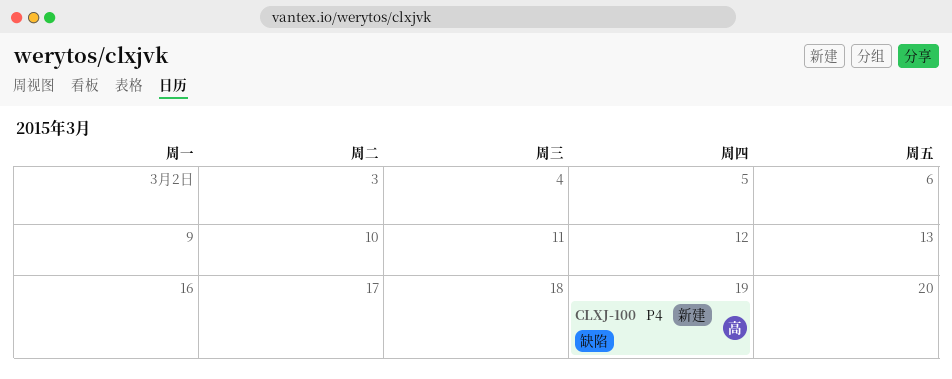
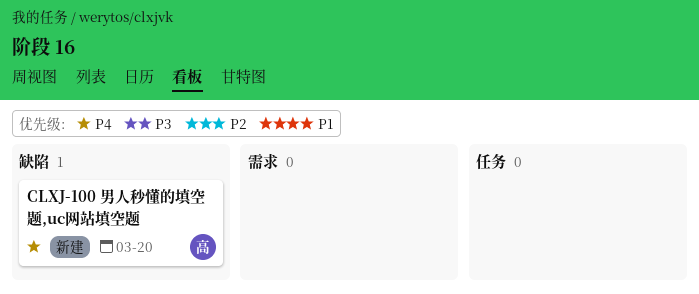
CLXJ-100, due: Mar 19 -> Mar 20

